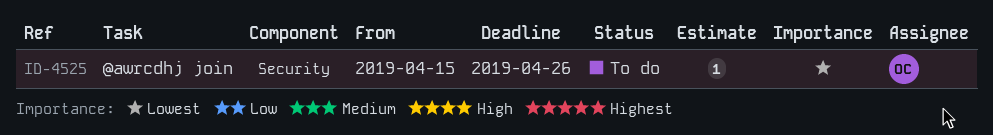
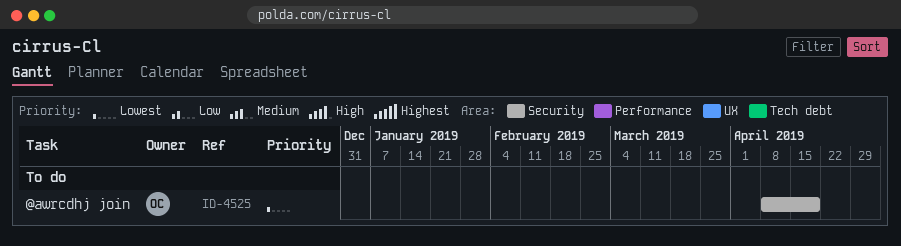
ID-4525, start: Apr 15 -> Apr 8
ID-4525, due: Apr 26 -> Apr 19

